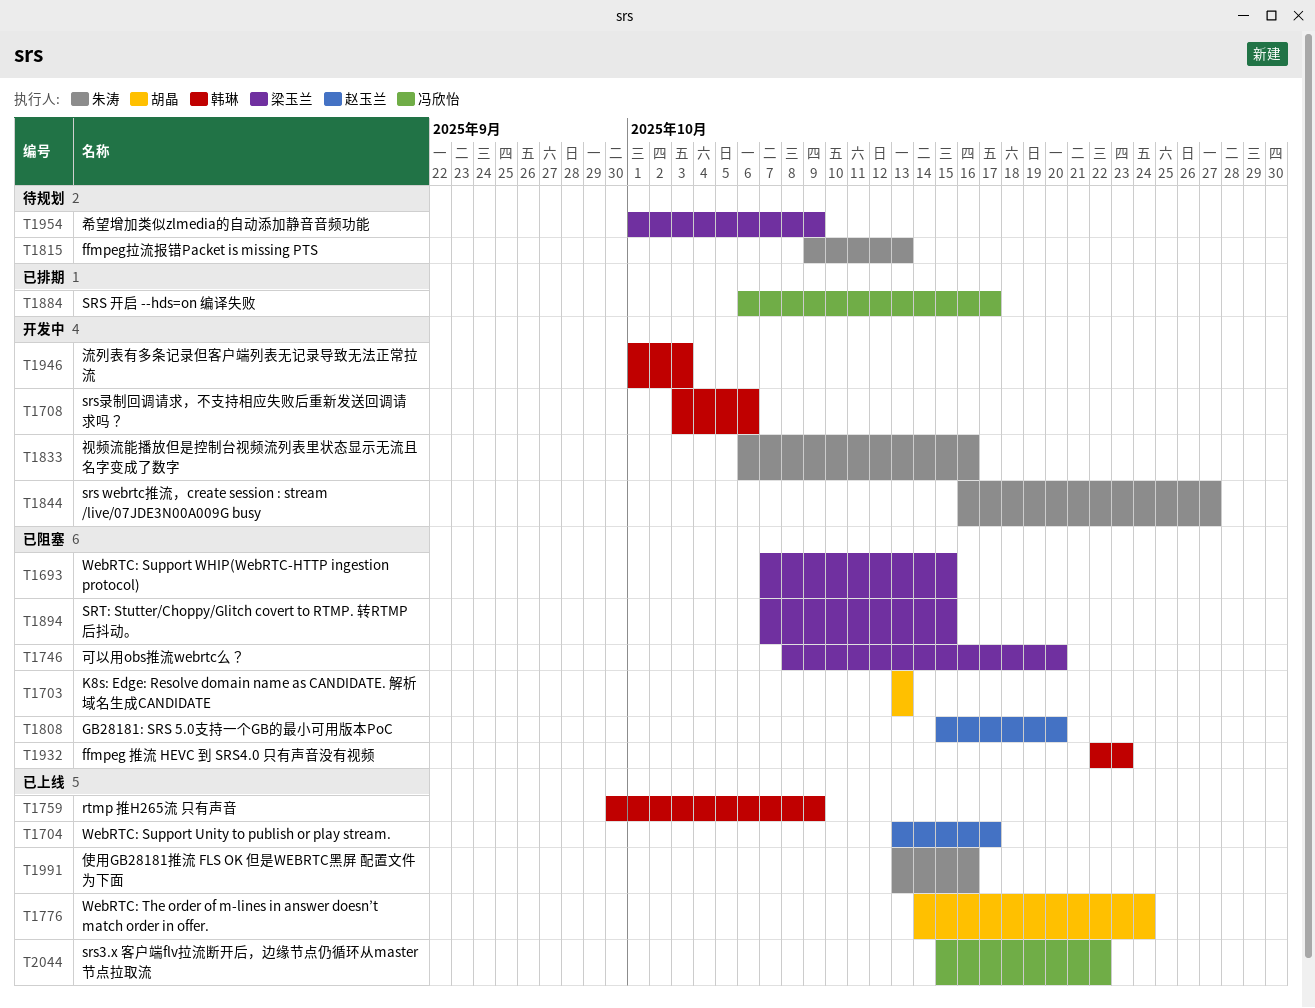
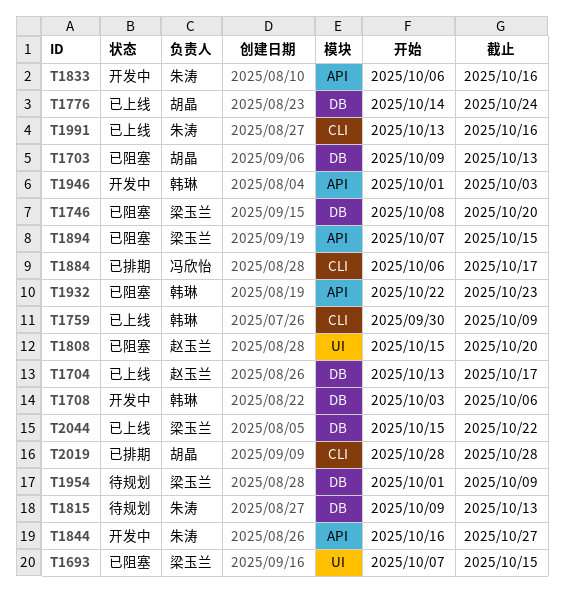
T1703, start: Oct 13 -> Oct 9
T2019: none -> present
T2044, owner: 冯欣怡 -> 梁玉兰

